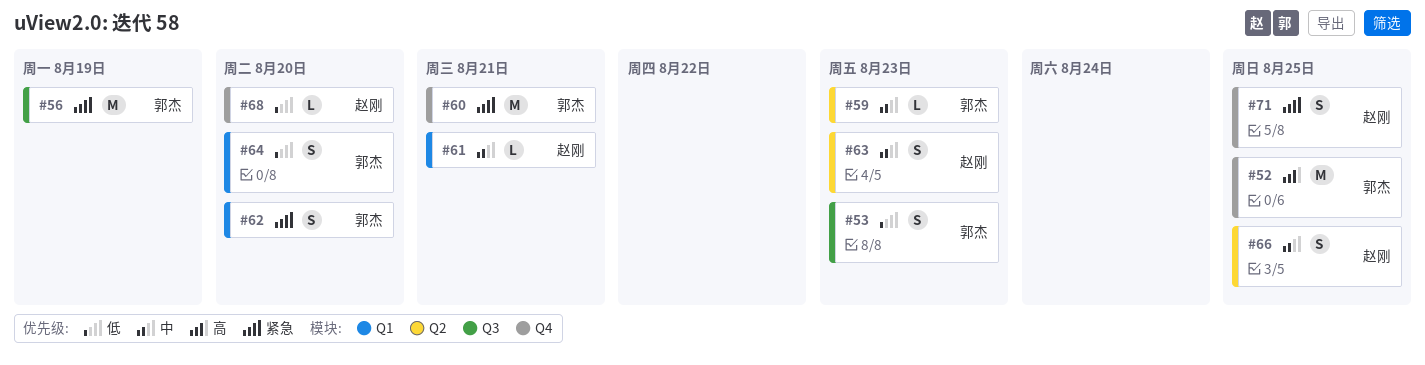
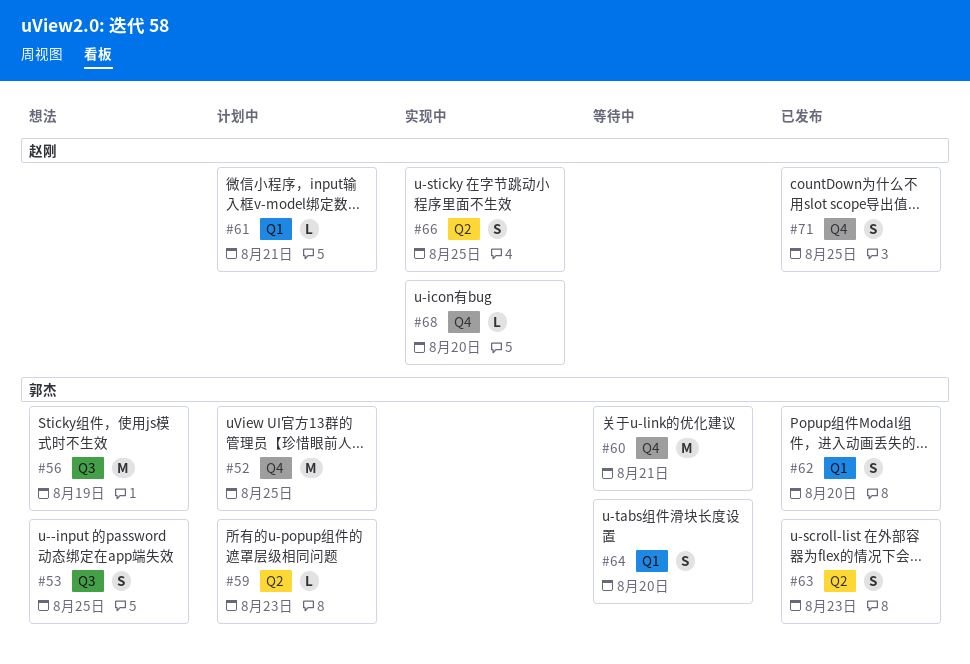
#53, due: Aug 23 -> Aug 25
#63, owner: 赵刚 -> 郭杰

